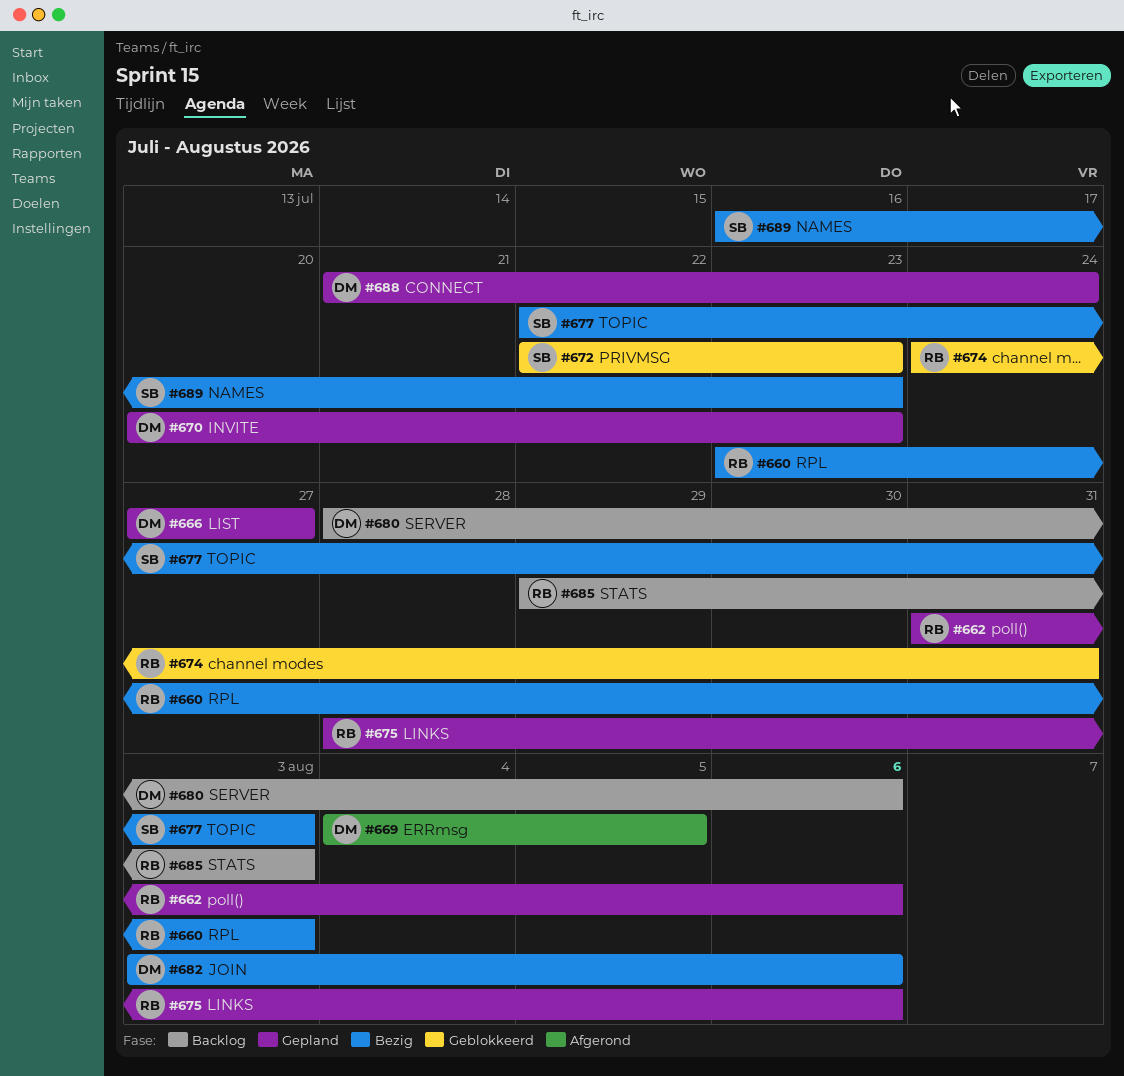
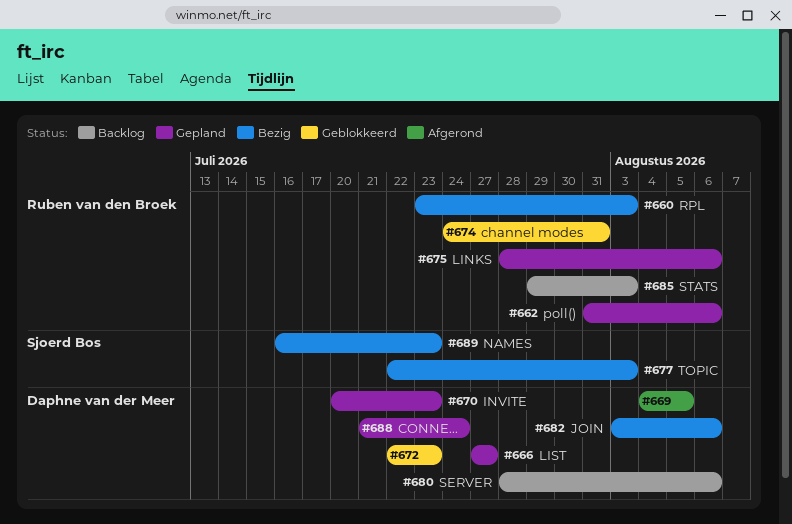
#672, owner: Sjoerd Bos -> Daphne van der Meer

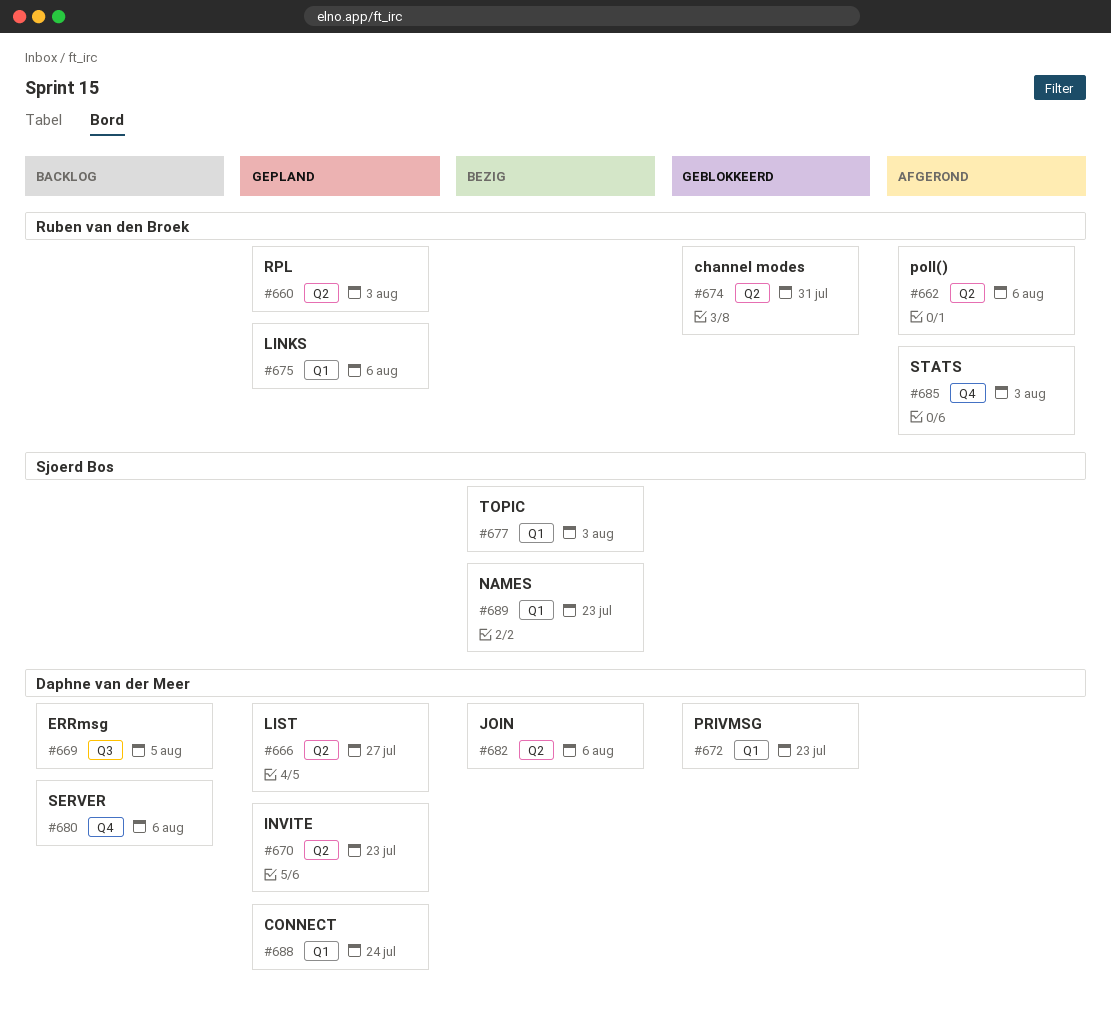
#660, status: Bezig -> Gepland
#662, status: Gepland -> Afgerond
#669, status: Afgerond -> Backlog
#685, status: Backlog -> Afgerond

